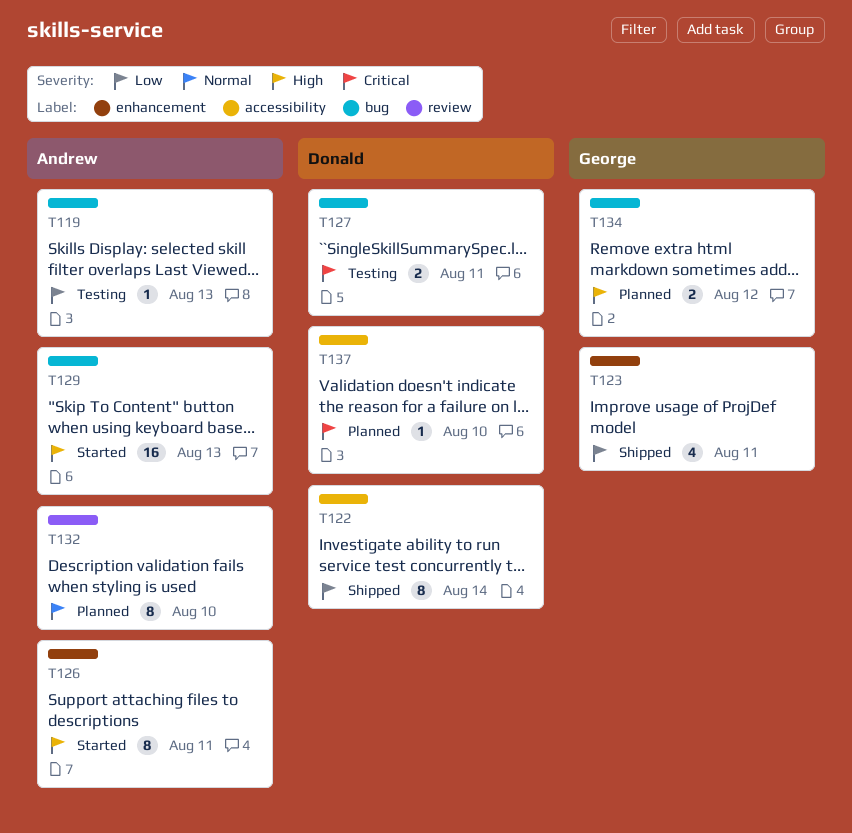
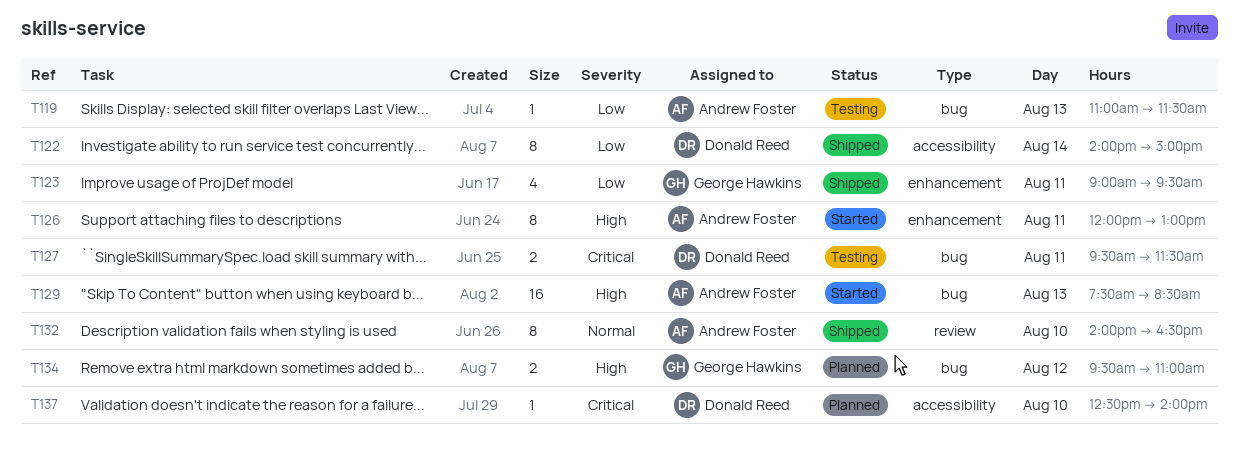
T132, status: Planned -> Shipped

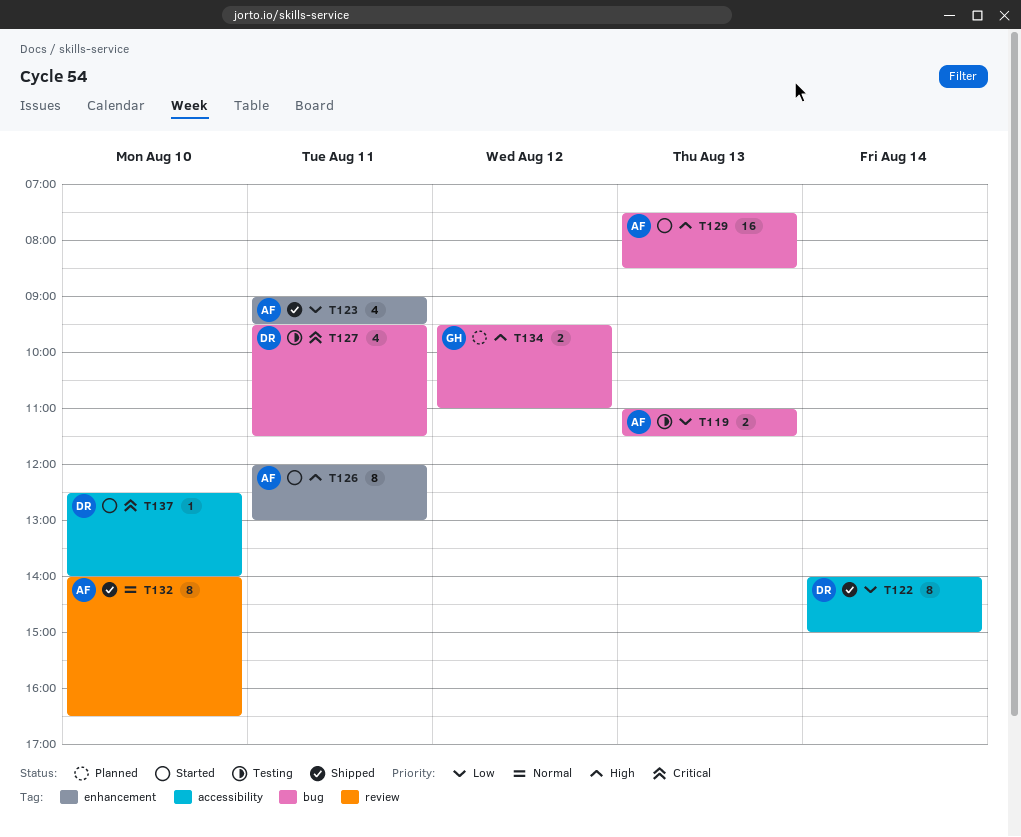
T119, estimate: 1 -> 2
T123, owner: George Hawkins -> Andrew Foster
T127, estimate: 2 -> 4
T137, status: Planned -> Started

